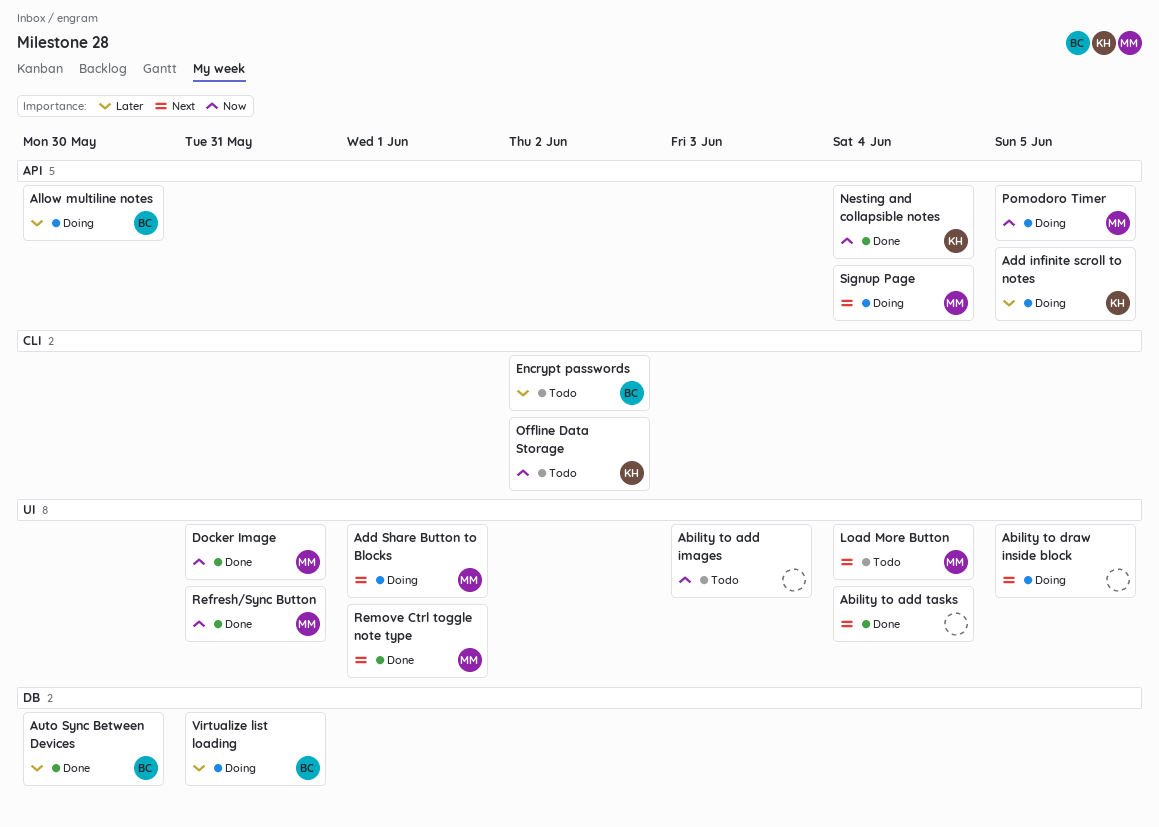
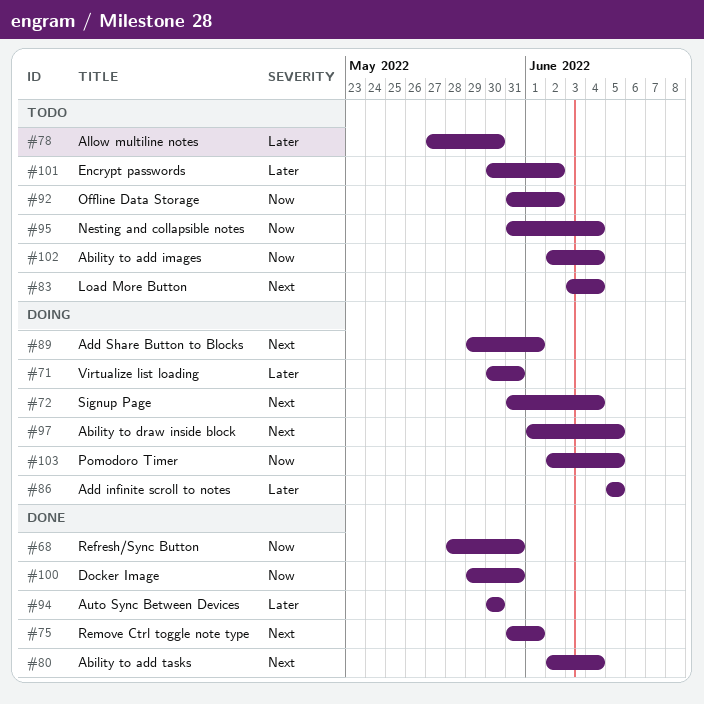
Ability to add images, due: Jun 3 -> Jun 4
Allow multiline notes, status: Doing -> Todo
Nesting and collapsible notes, status: Done -> Todo

